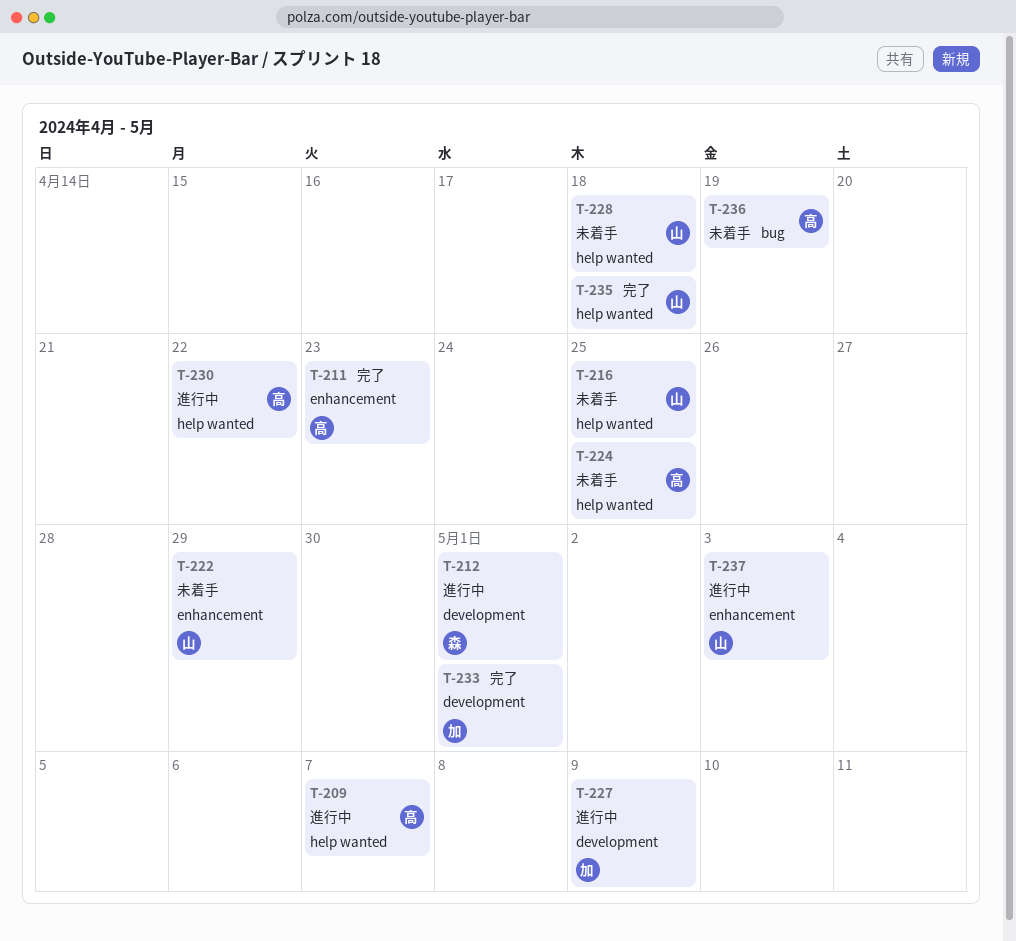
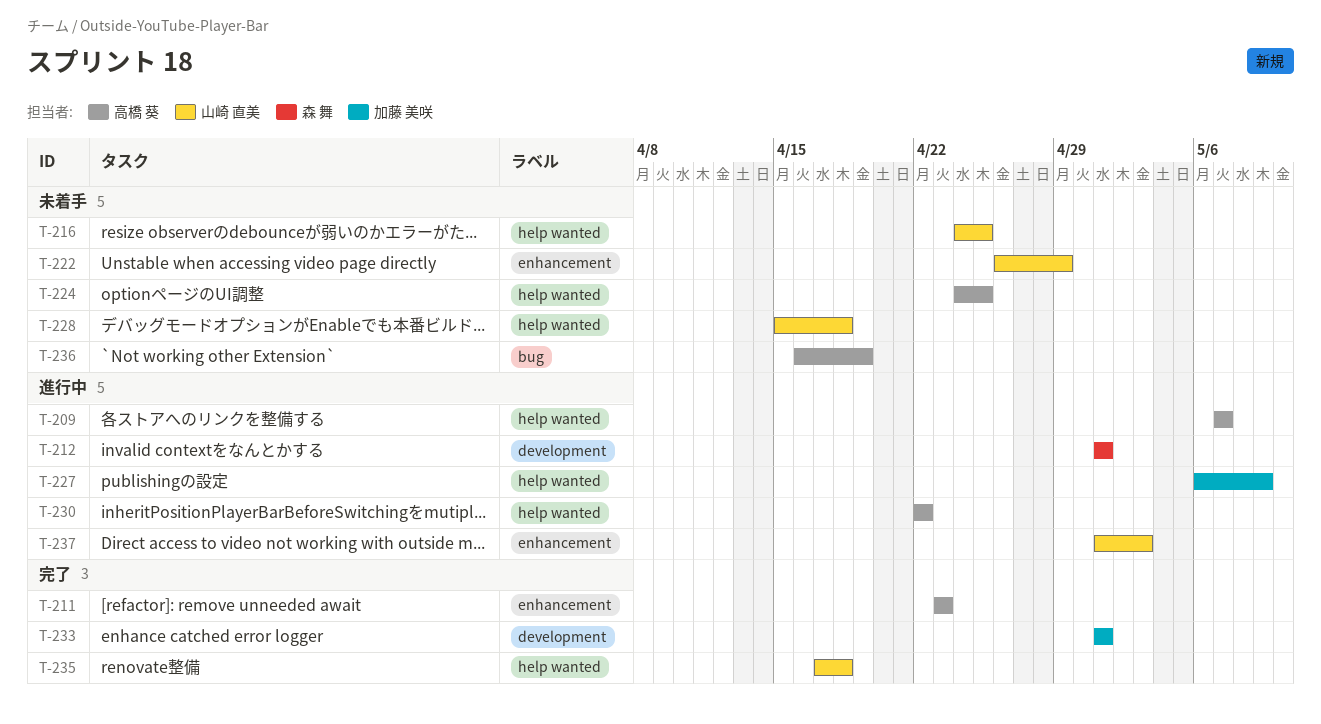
T-227, label: development -> help wanted

